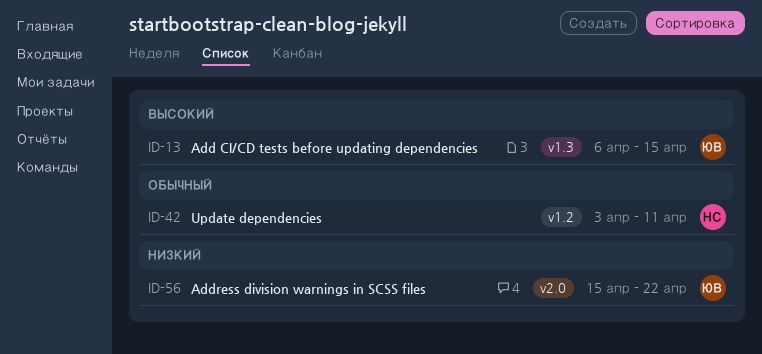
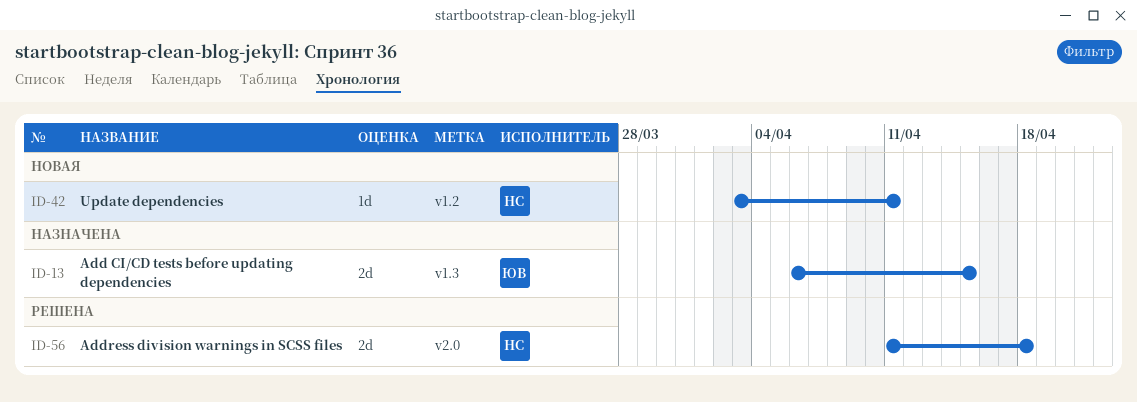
ID-56, owner: ЮВ -> НС
ID-56, start: Apr 15 -> Apr 11
ID-56, due: Apr 22 -> Apr 18

